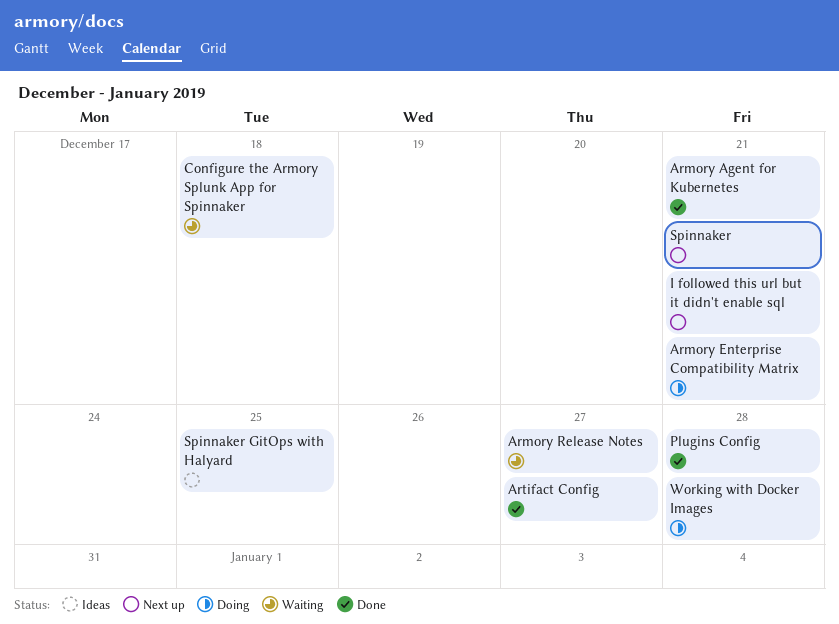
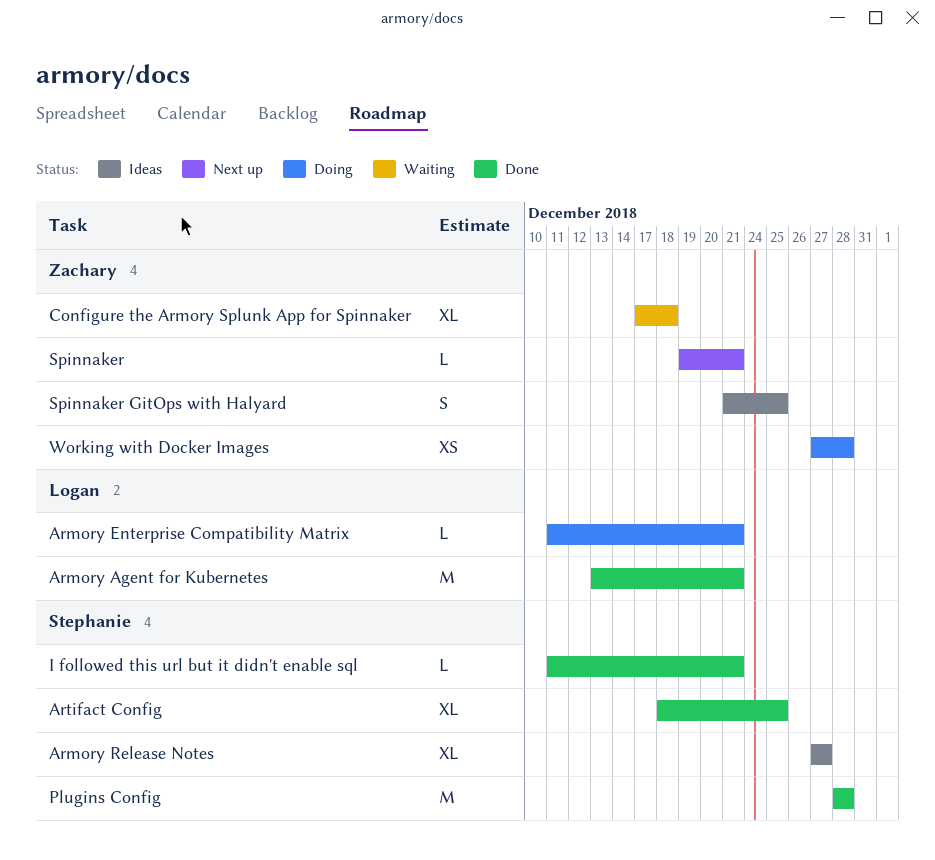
Armory Release Notes, status: Waiting -> Ideas
Artifact Config, due: Dec 27 -> Dec 25
I followed this url but it didn't enable sql, status: Next up -> Done

